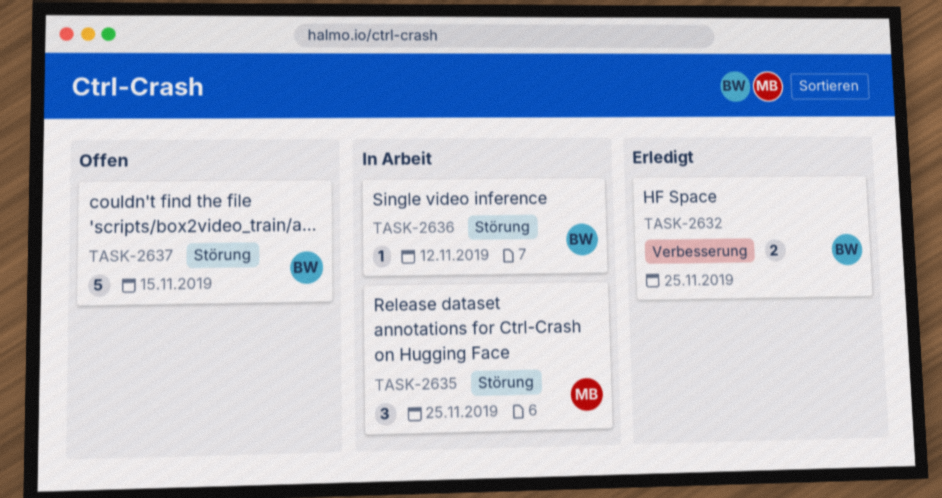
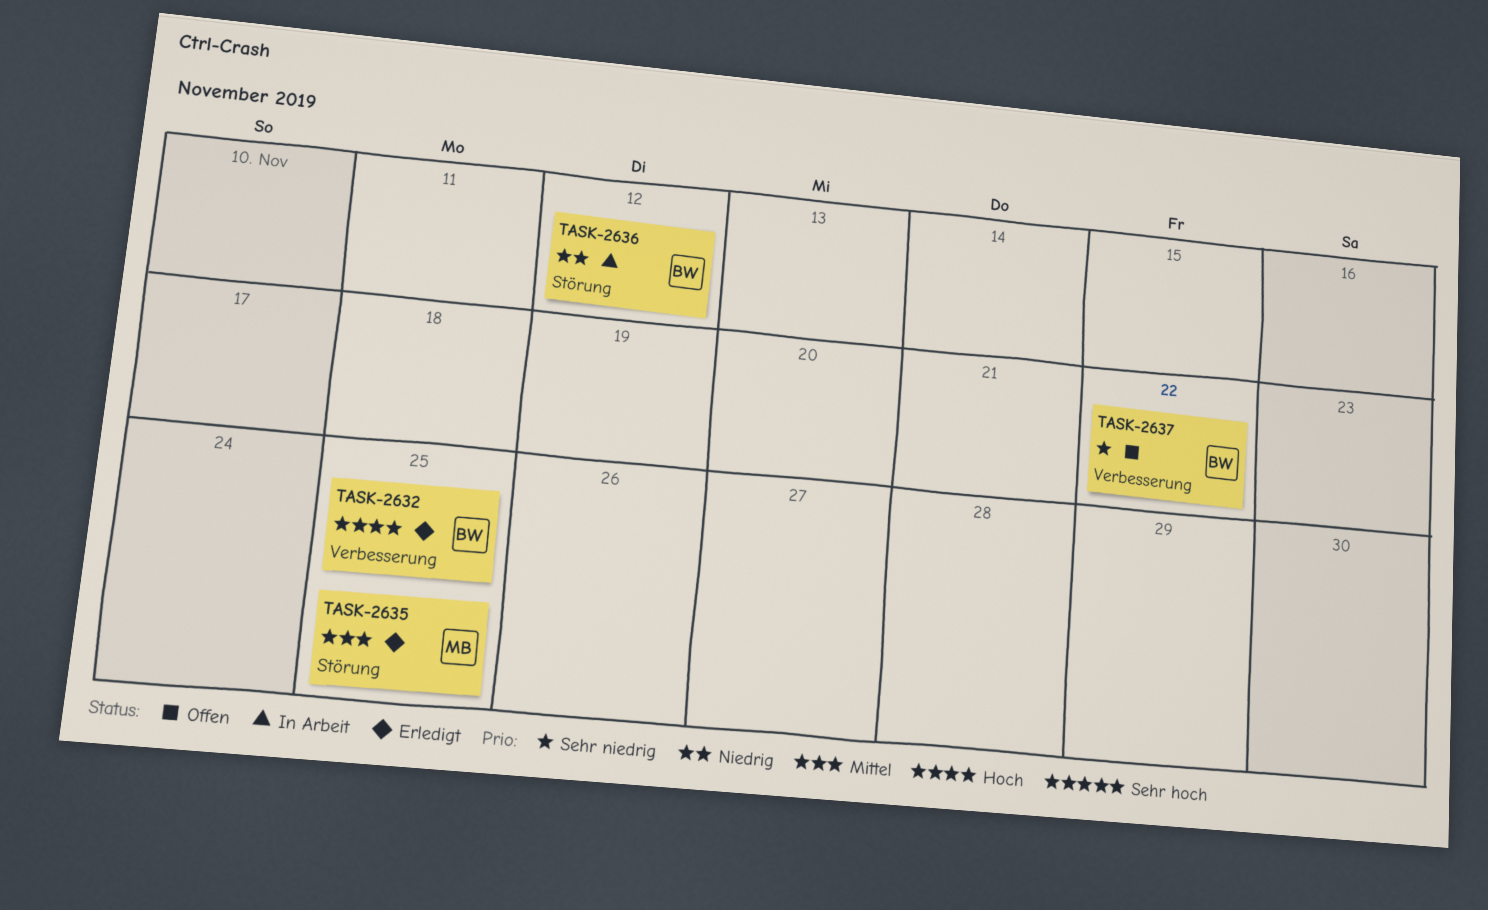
TASK-2635, status: In Arbeit -> Erledigt
TASK-2637, label: Störung -> Verbesserung
TASK-2637, due: Nov 15 -> Nov 22

